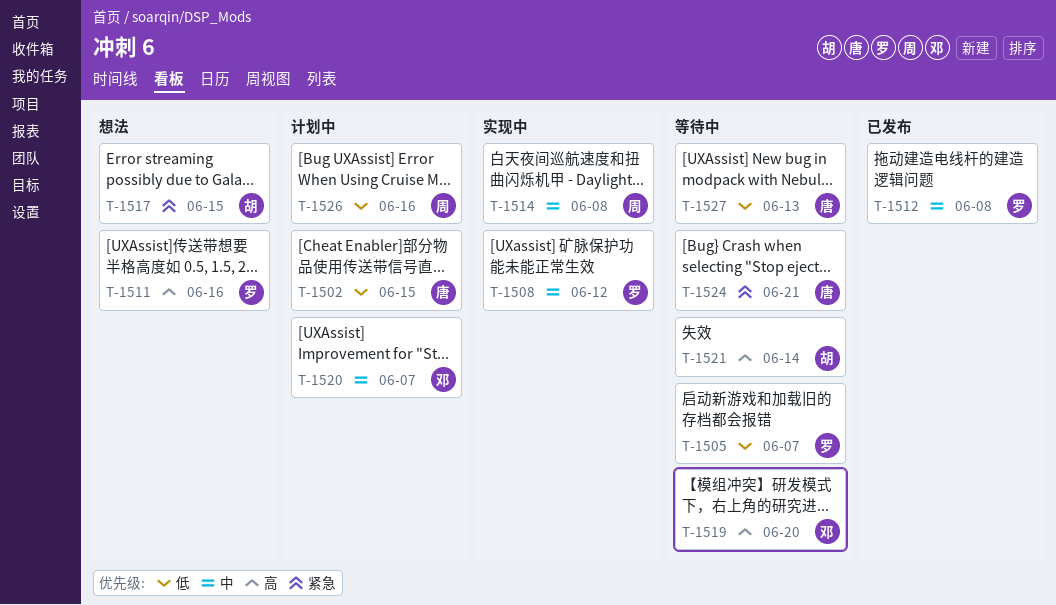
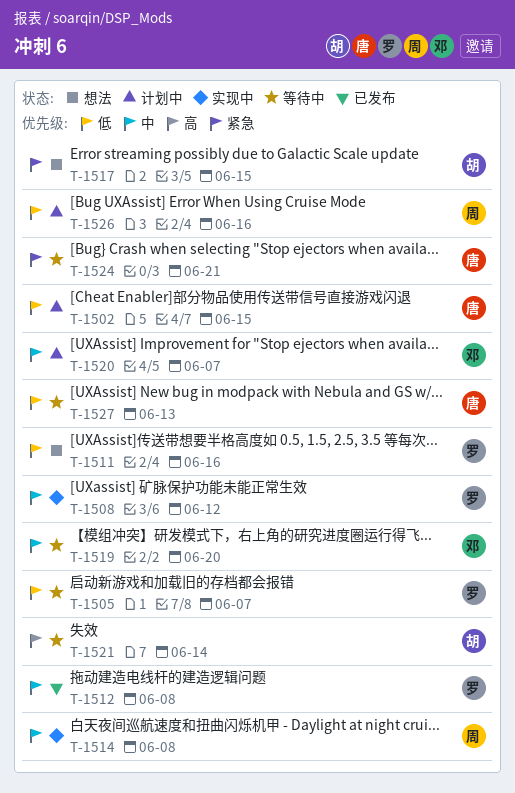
T-1511, priority: 高 -> 低
T-1519, priority: 高 -> 中

